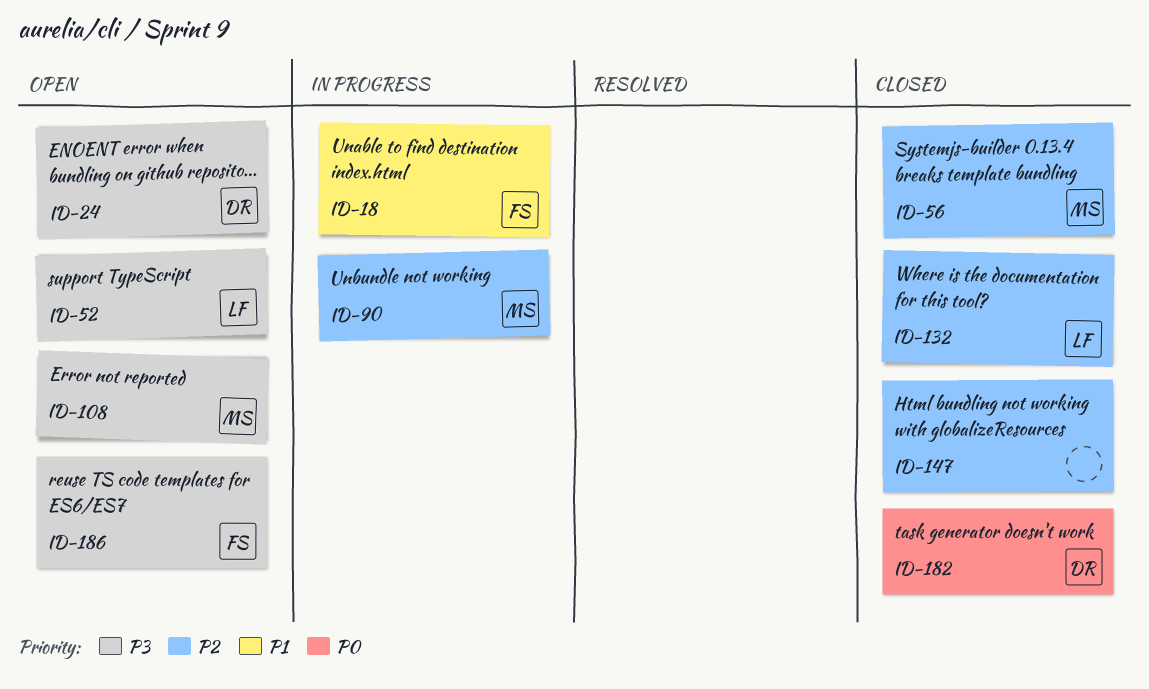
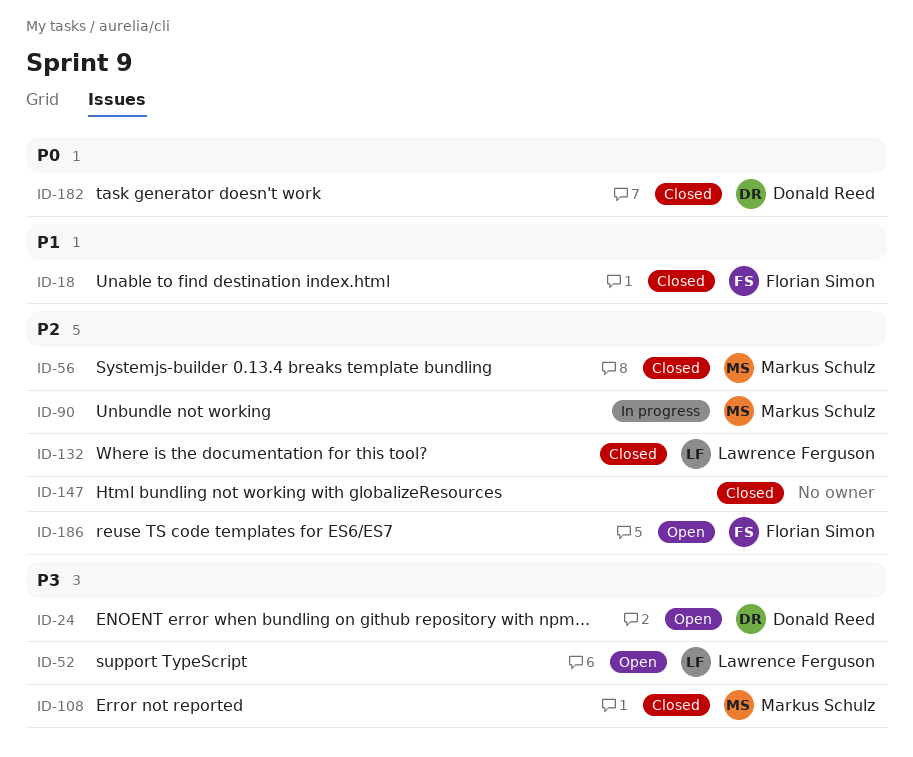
ID-18, status: In progress -> Closed
ID-108, status: Open -> Closed
ID-186, priority: P3 -> P2

